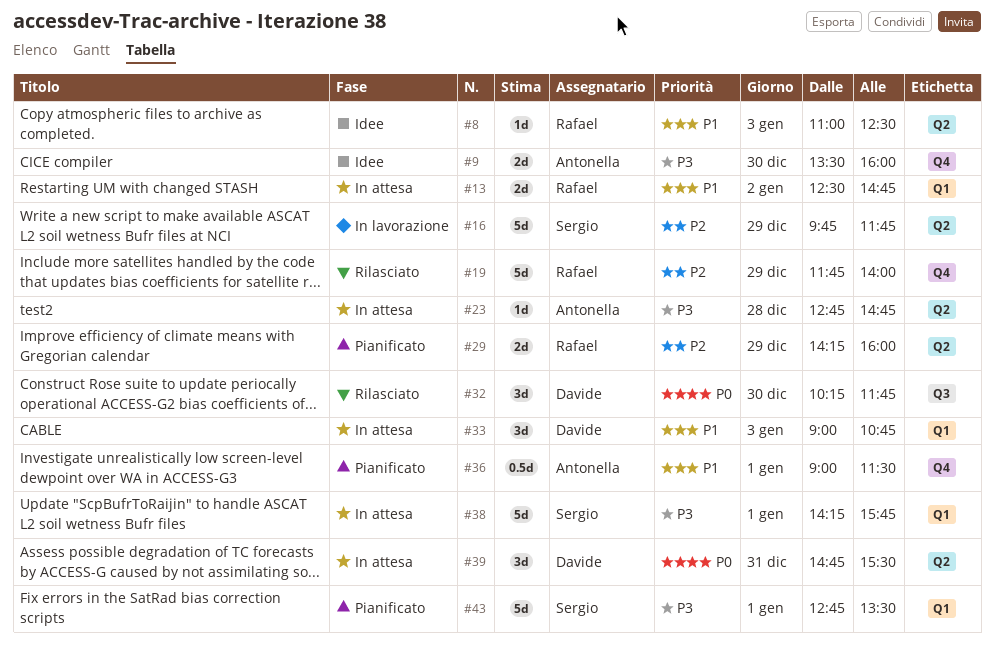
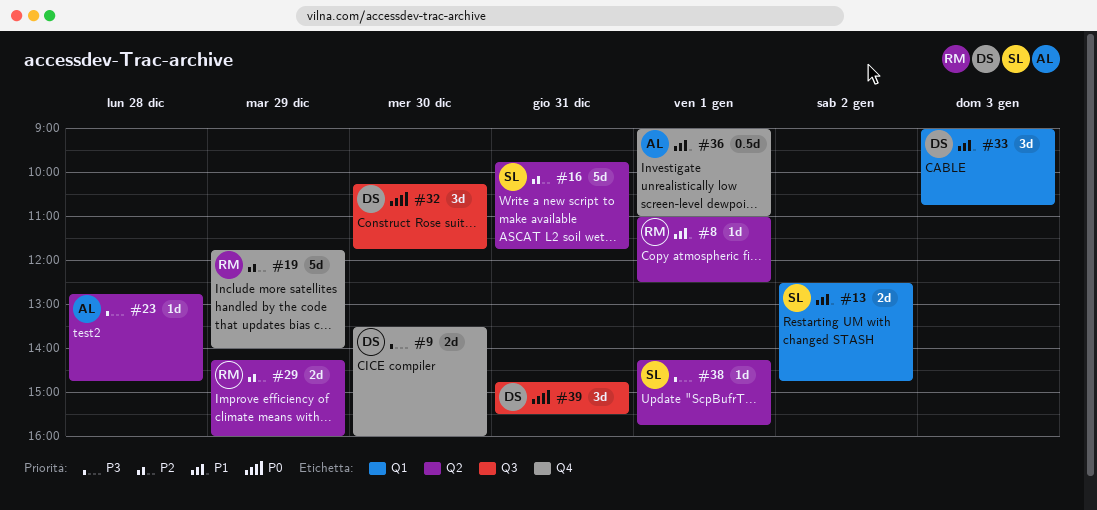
#8, day: Jan 3 -> Jan 1
#9, owner: Antonella -> Davide
#13, owner: Rafael -> Sergio
#16, day: Dec 29 -> Dec 31
#36, ends: 11:30 -> 11:00
#38, label: Q1 -> Q2
#38, estimate: 5d -> 1d
#39, label: Q2 -> Q3
#43: present -> none

